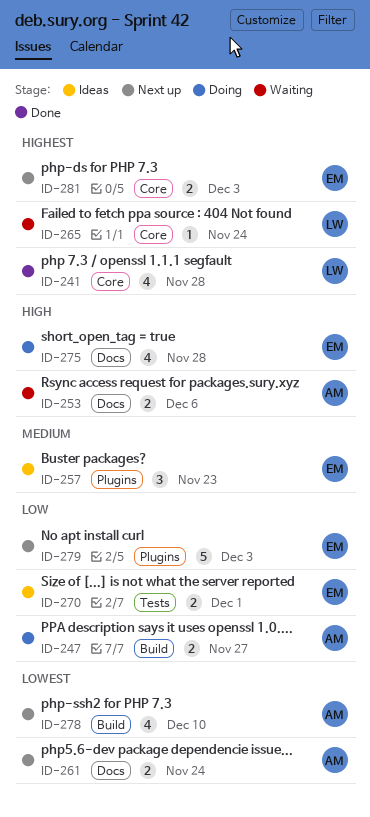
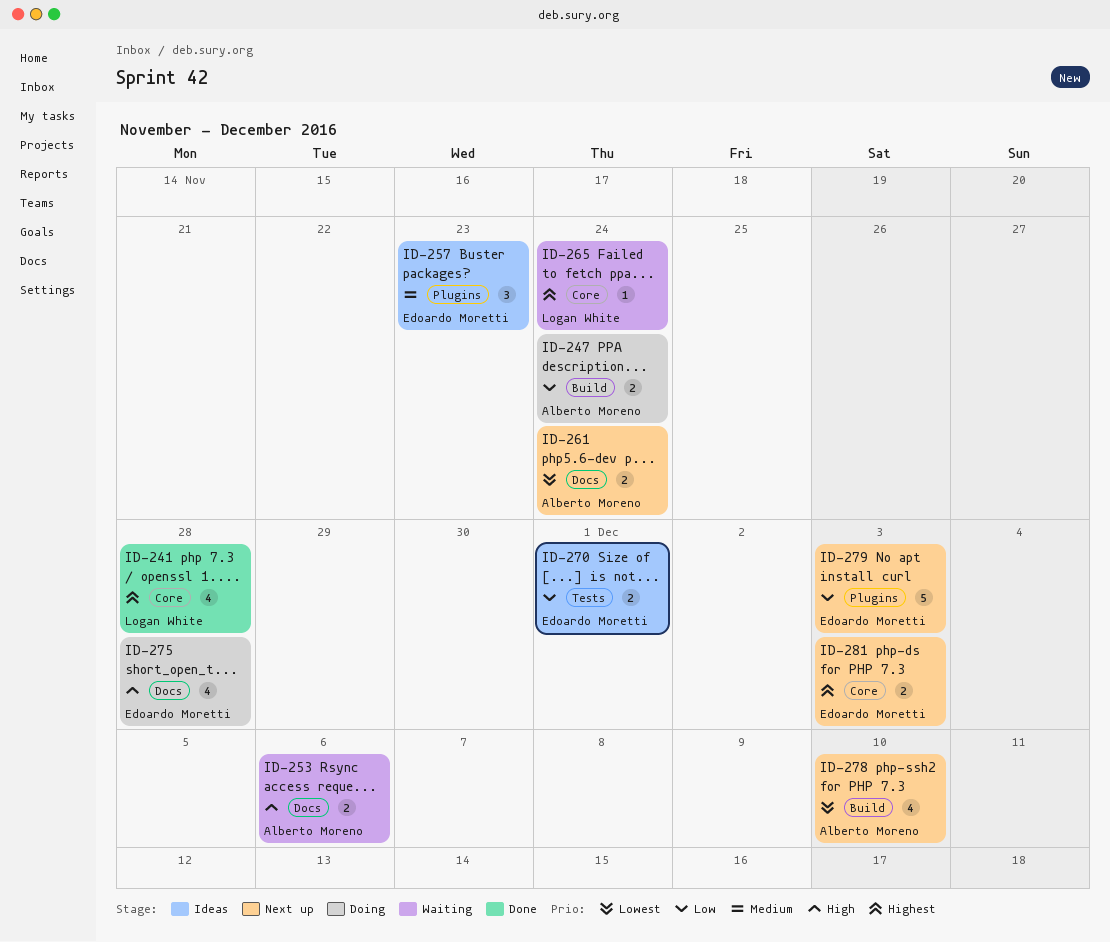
ID-247, due: Nov 27 -> Nov 24

